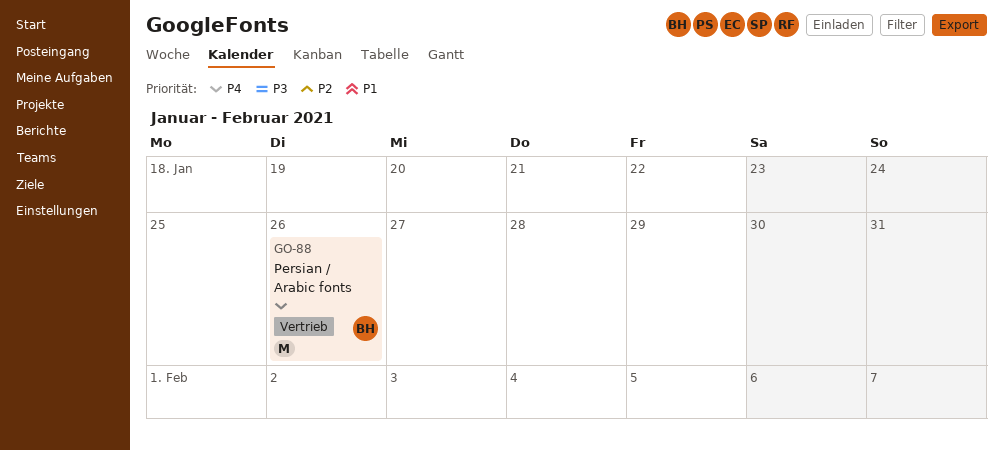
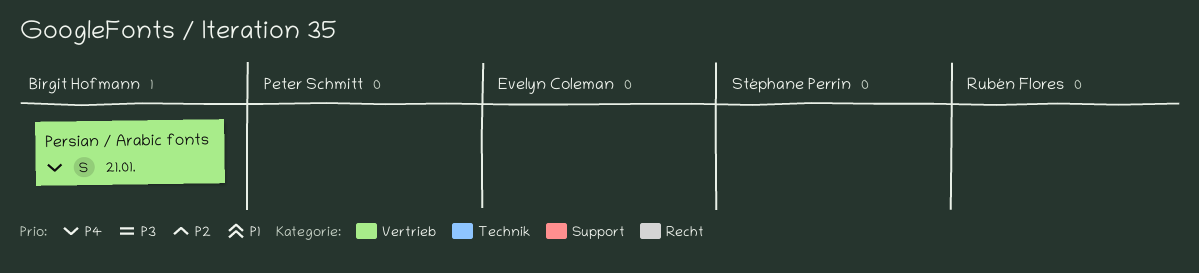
Persian / Arabic fonts, estimate: M -> S
Persian / Arabic fonts, due: Jan 26 -> Jan 21

